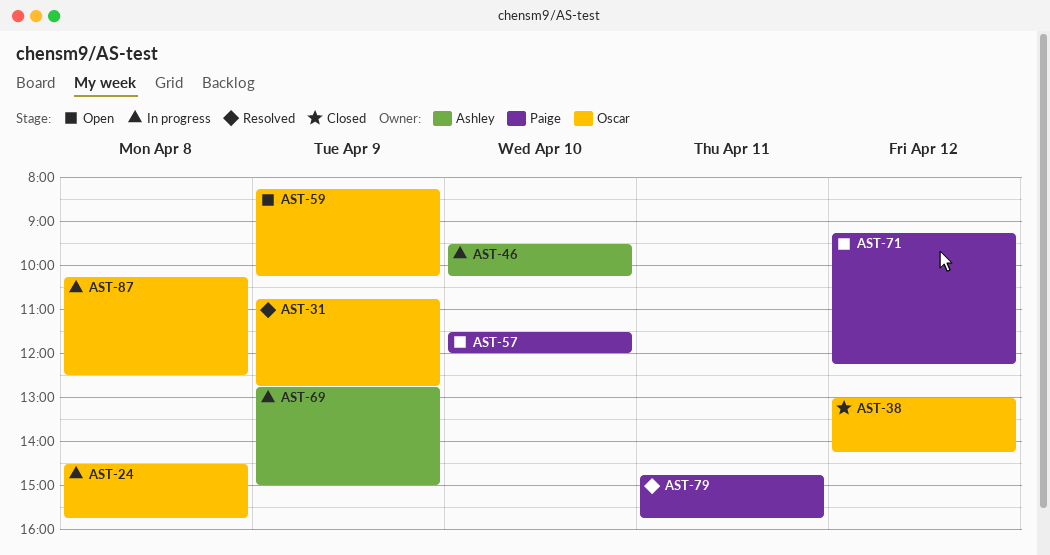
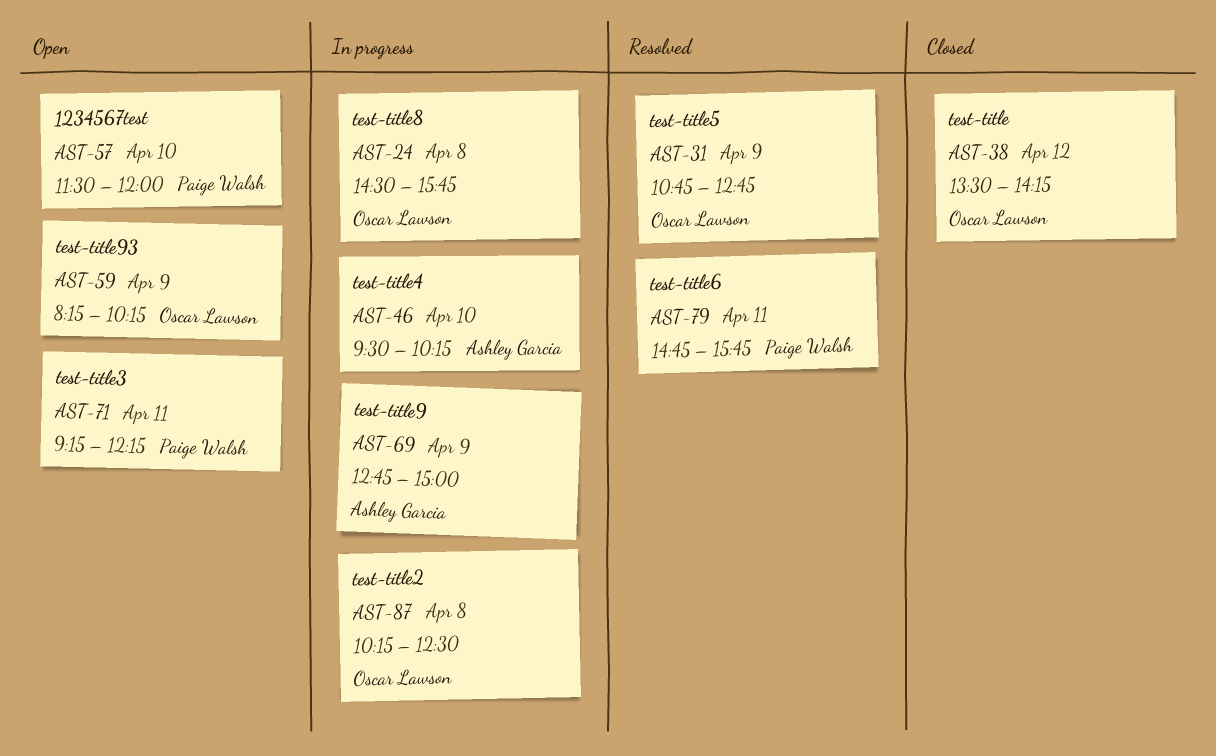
AST-38, begins: 13:00 -> 13:30
AST-71, day: Apr 12 -> Apr 11

